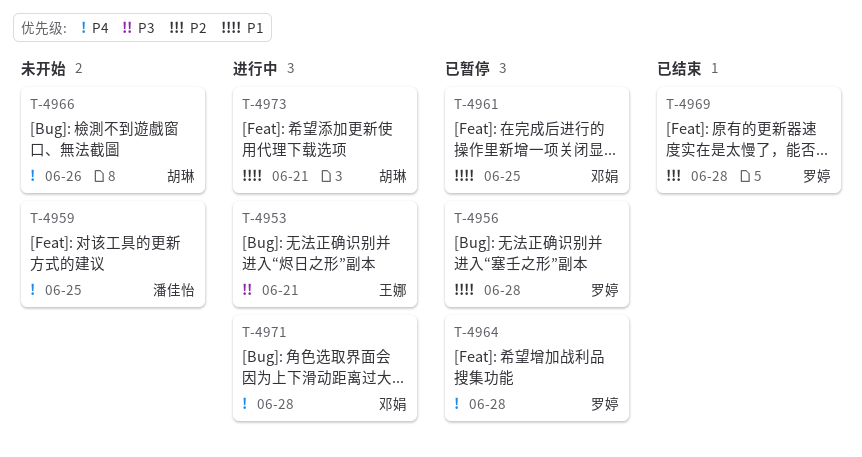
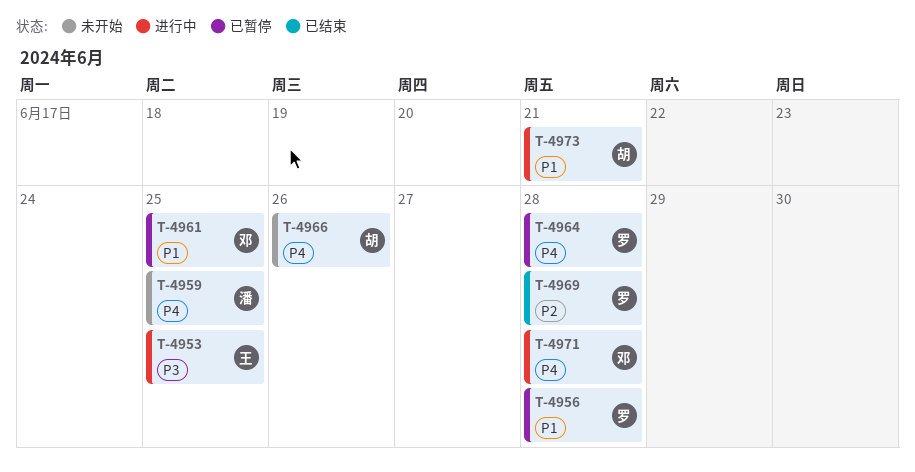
T-4953, due: Jun 21 -> Jun 25

